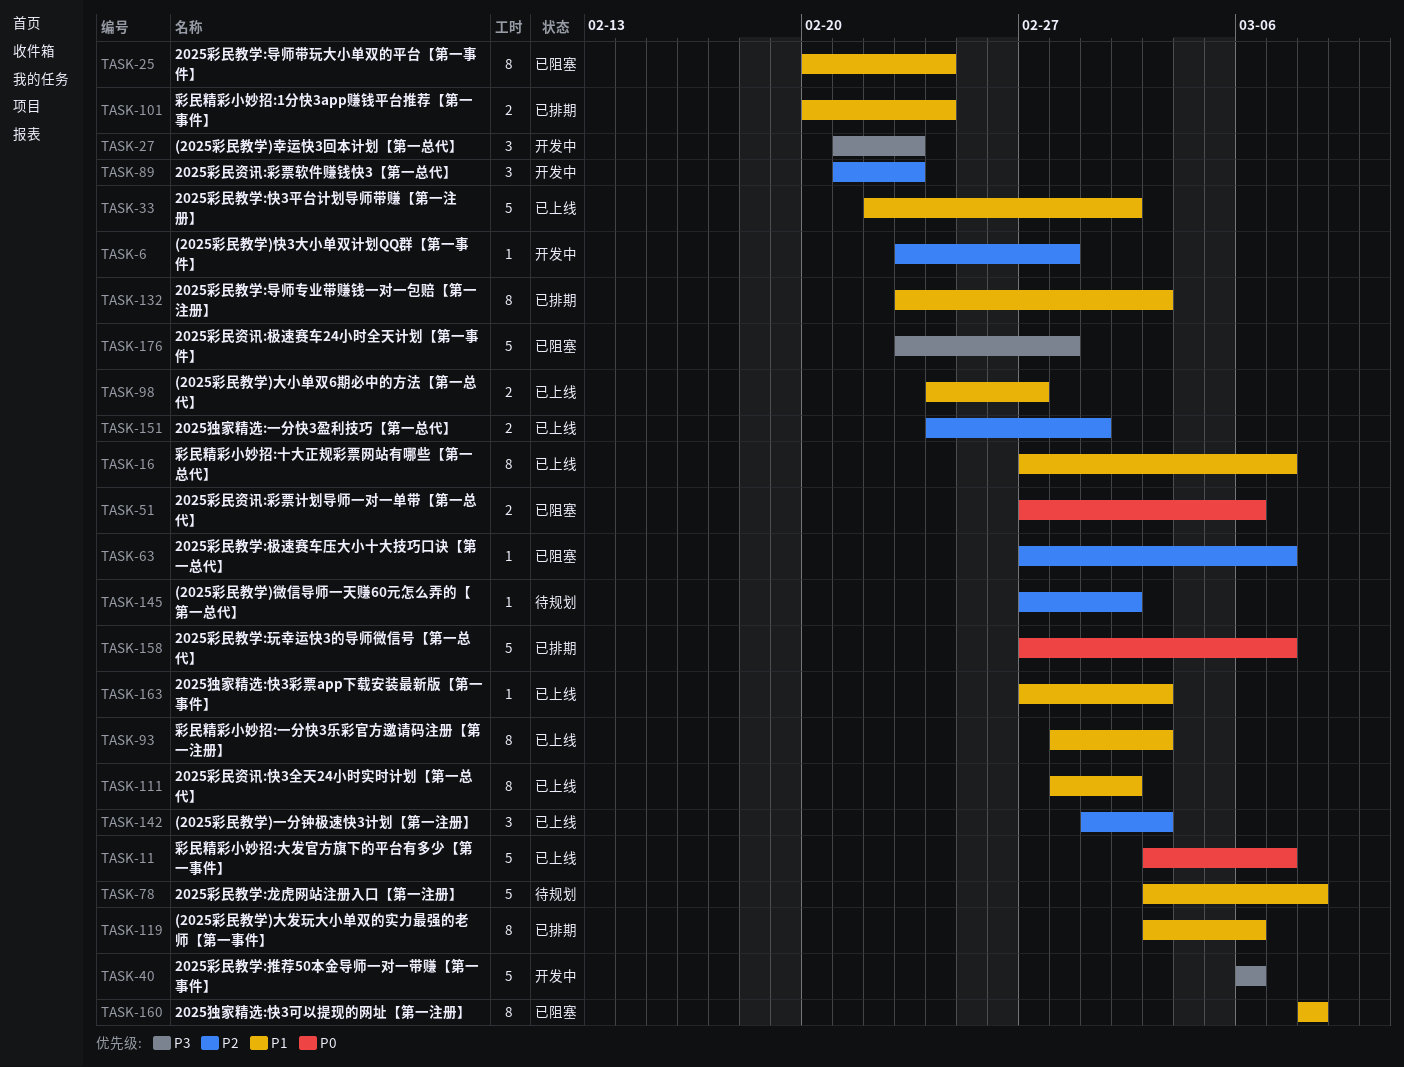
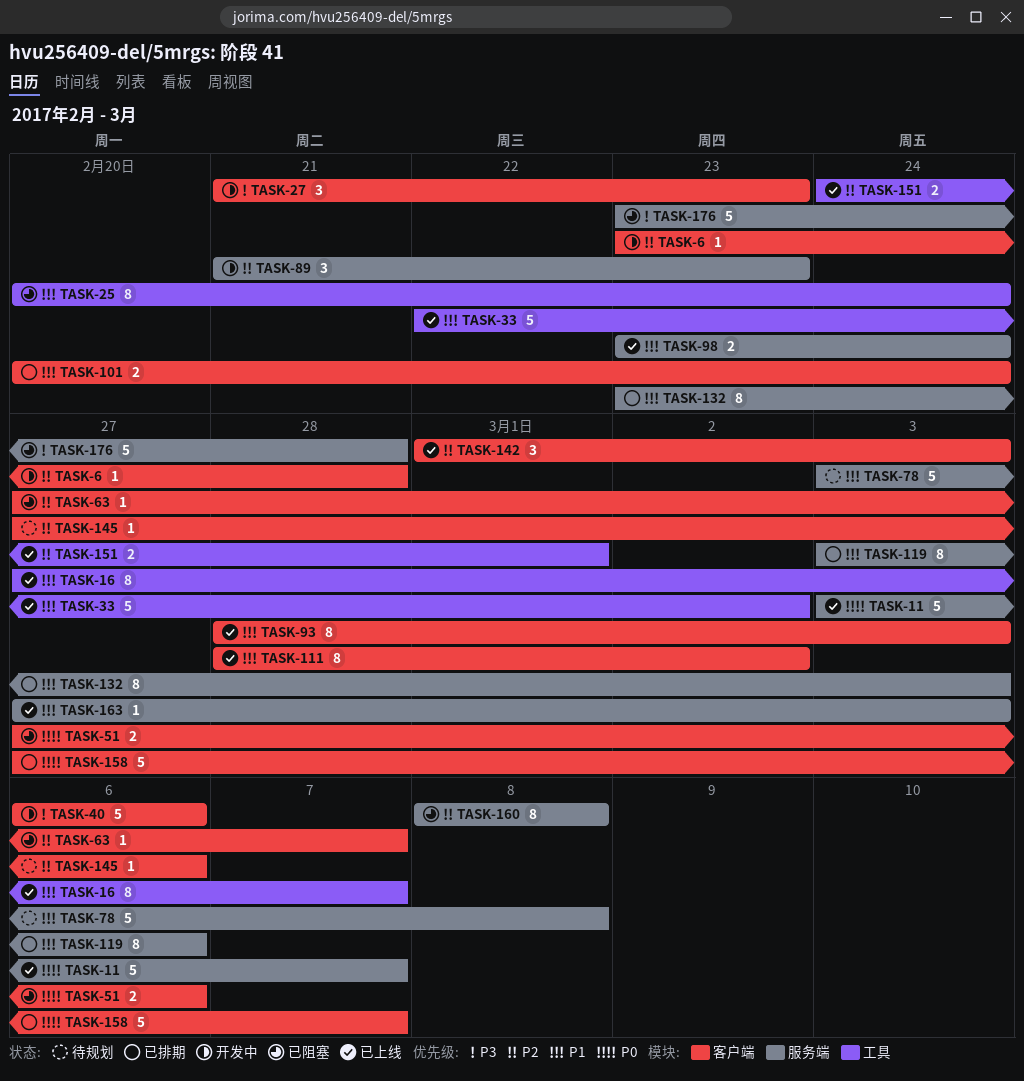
TASK-98, start: Feb 24 -> Feb 23
TASK-98, due: Feb 27 -> Feb 24
TASK-145, due: Mar 2 -> Mar 6
TASK-160, priority: P1 -> P2

